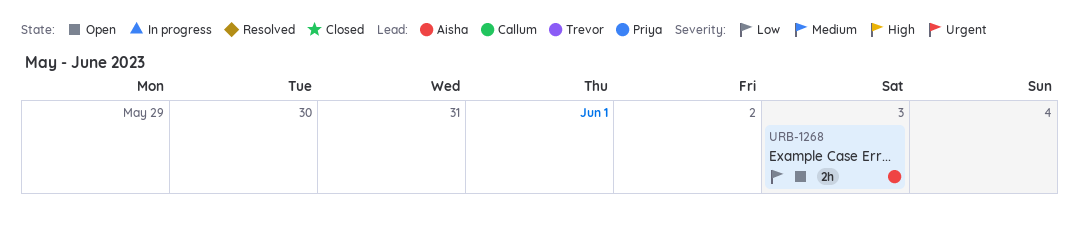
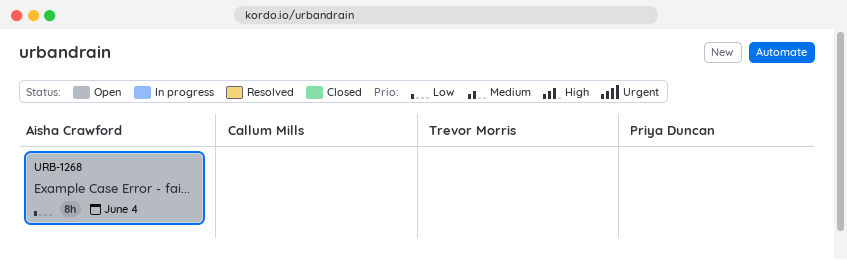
URB-1268, estimate: 2h -> 8h
URB-1268, due: Jun 3 -> Jun 4

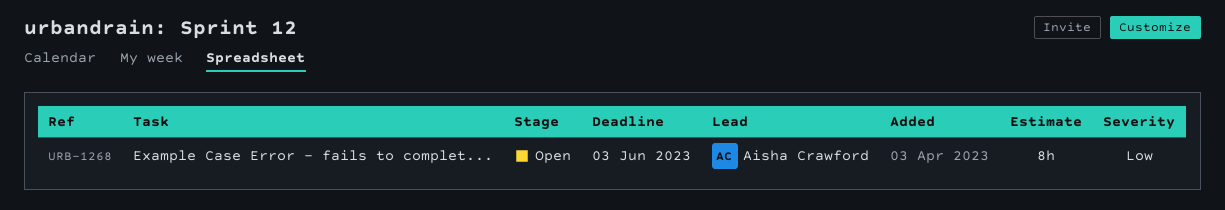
URB-1268, due: Jun 4 -> Jun 3

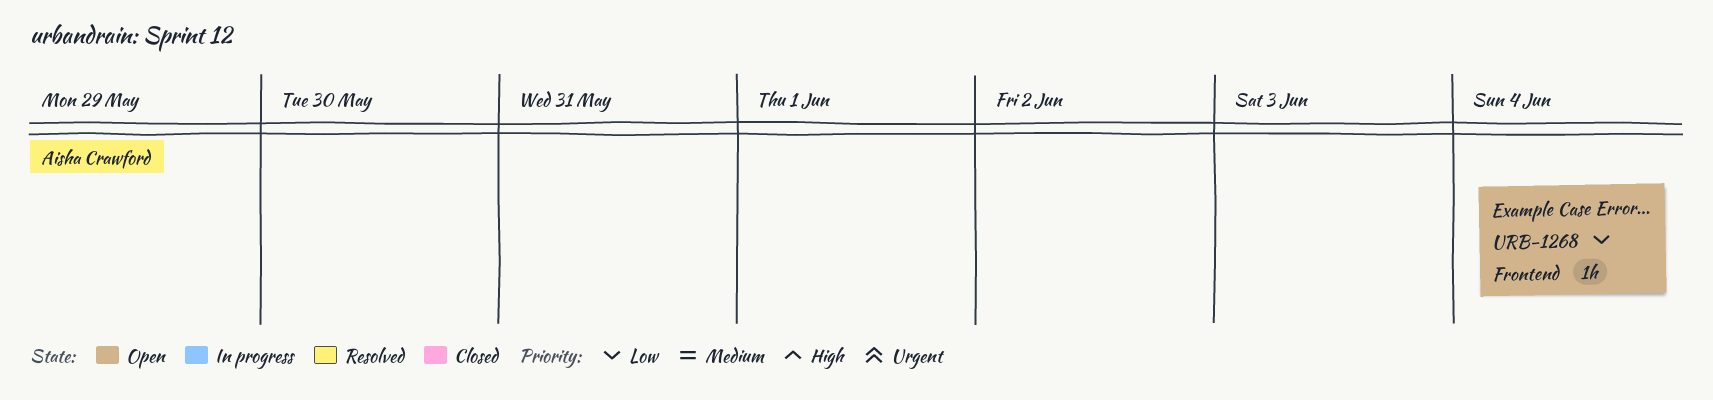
URB-1268, estimate: 8h -> 1h
URB-1268, due: Jun 3 -> Jun 4

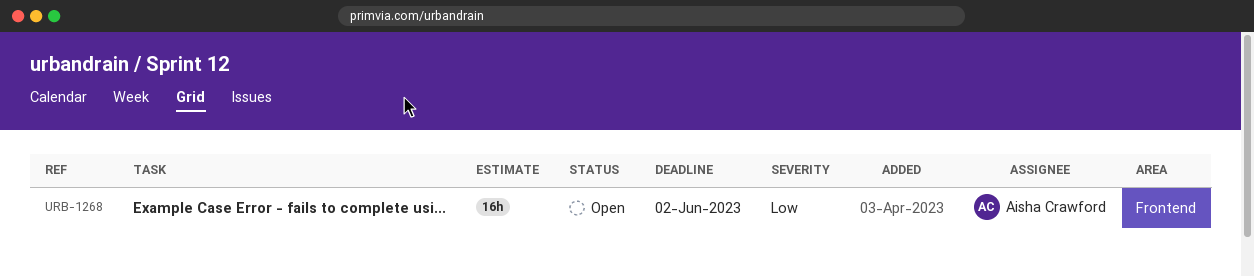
URB-1268, estimate: 1h -> 16h
URB-1268, due: Jun 4 -> Jun 2

